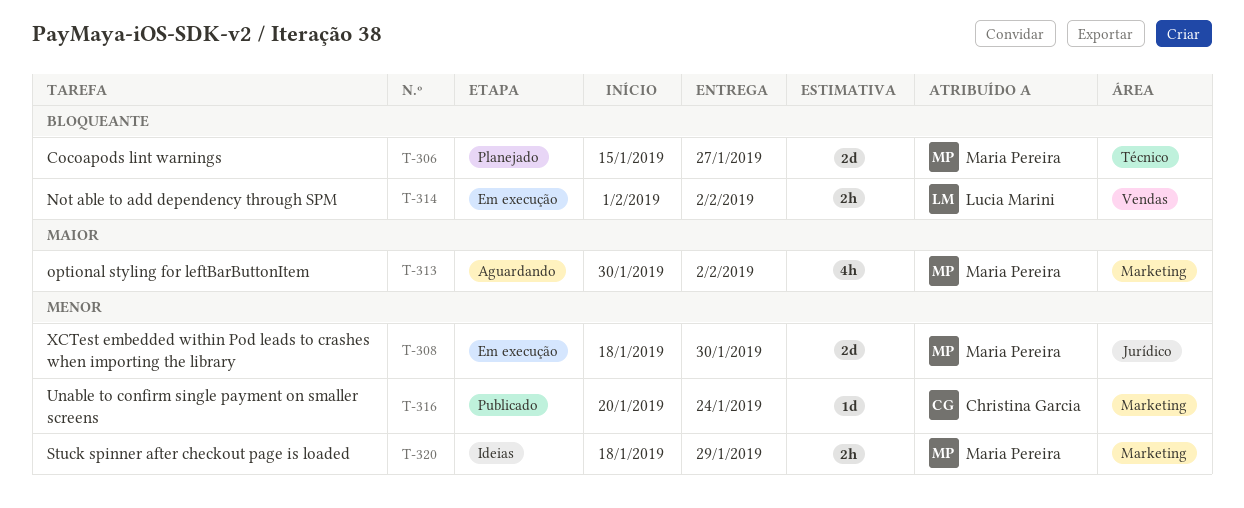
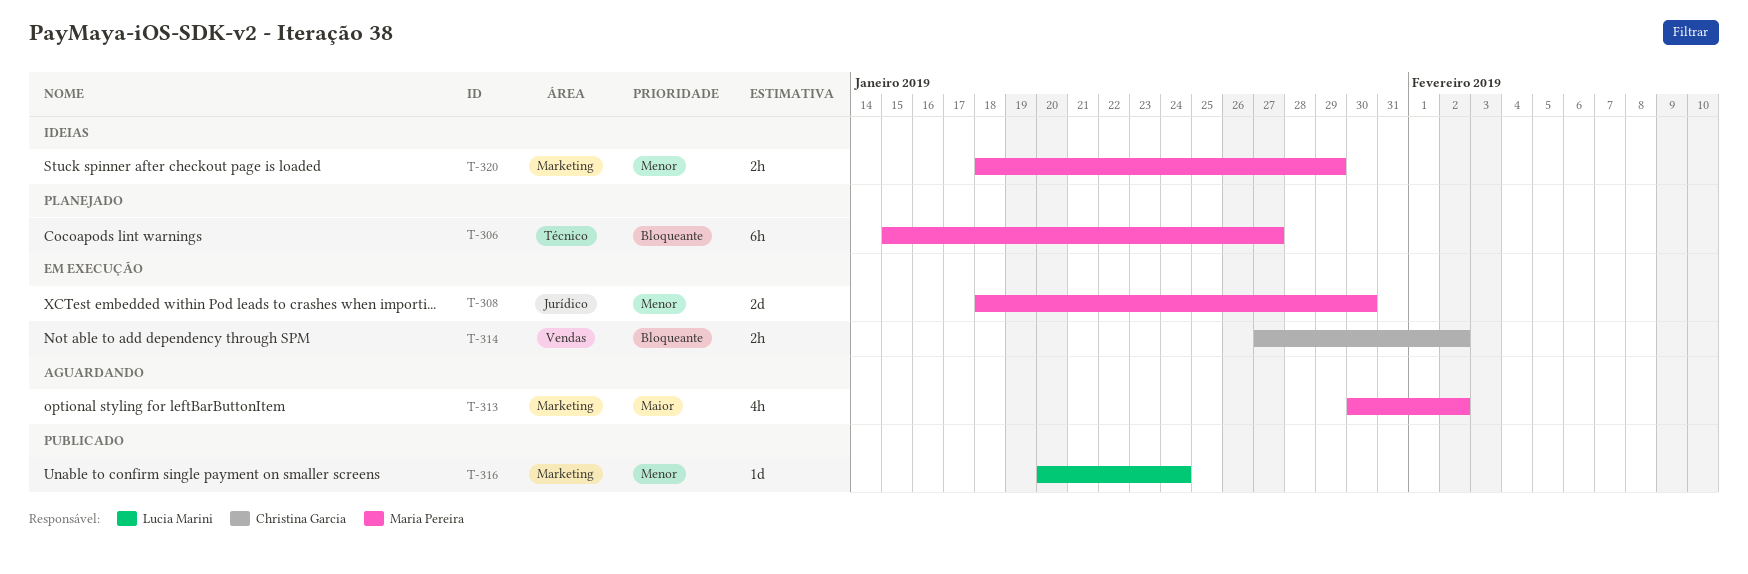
T-306, estimate: 2d -> 6h
T-314, owner: Lucia Marini -> Christina Garcia
T-314, start: Feb 1 -> Jan 27
T-316, owner: Christina Garcia -> Lucia Marini

